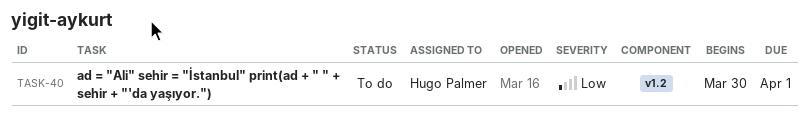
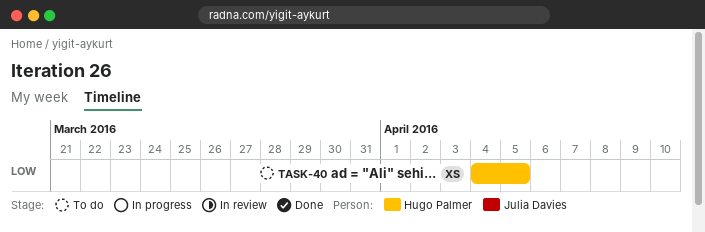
TASK-40, start: Mar 30 -> Apr 4
TASK-40, due: Apr 1 -> Apr 5

